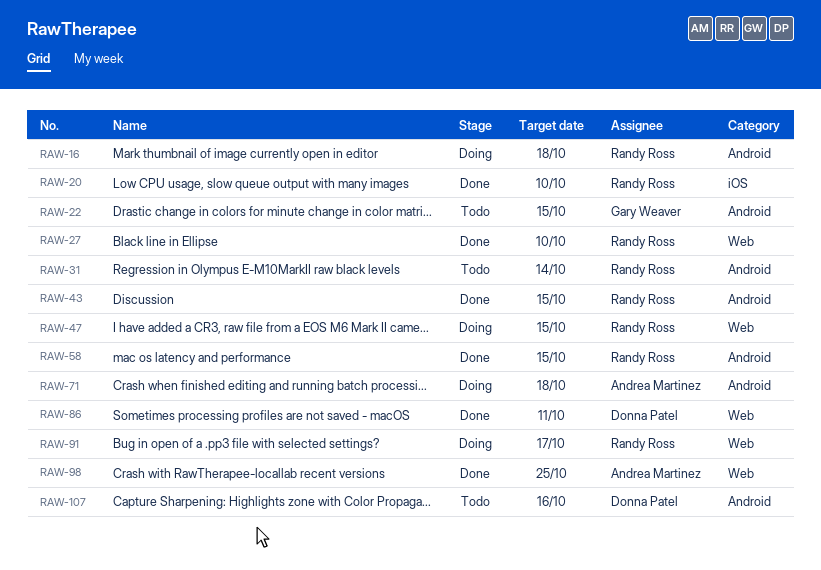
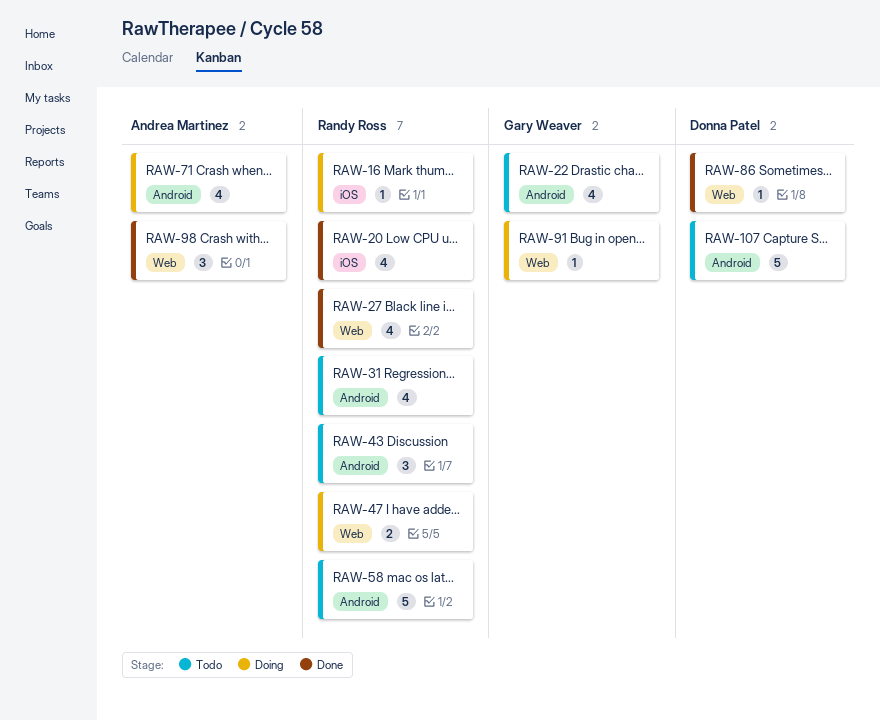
RAW-16, label: Android -> iOS
RAW-43, status: Done -> Todo
RAW-58, status: Done -> Todo
RAW-91, owner: Randy Ross -> Gary Weaver

